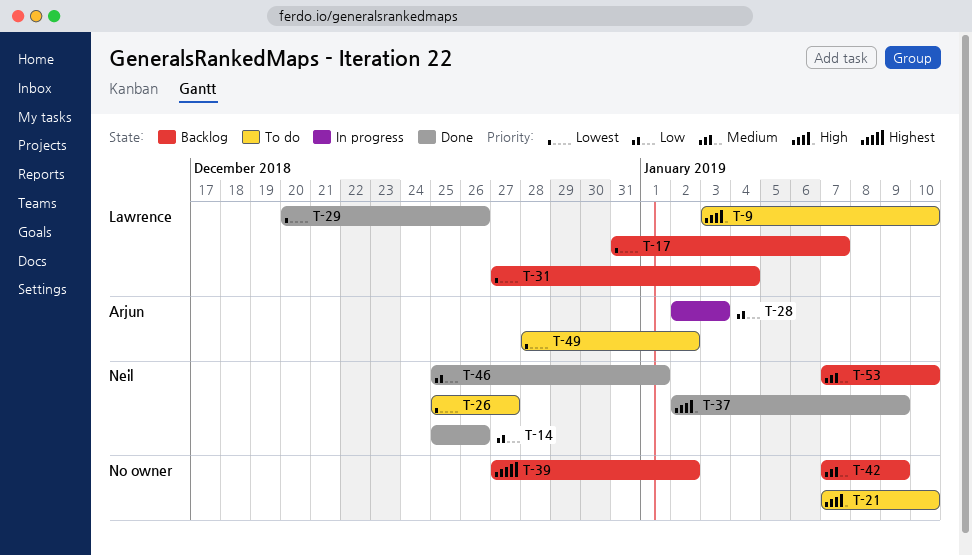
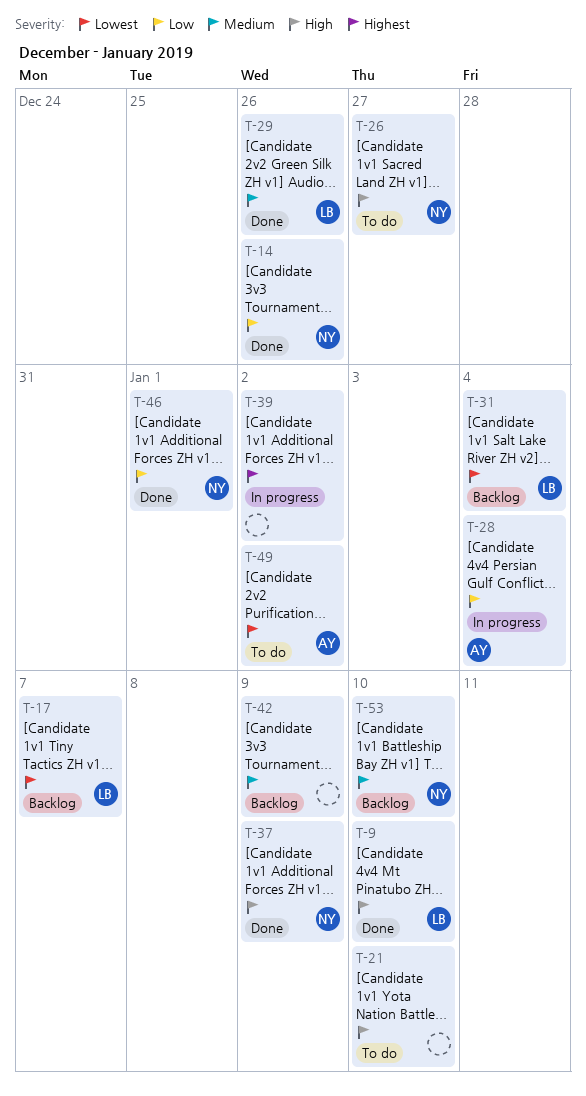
T-9, status: To do -> Done
T-26, priority: Lowest -> High
T-28, due: Jan 3 -> Jan 4
T-29, priority: Lowest -> Medium
T-39, status: Backlog -> In progress

